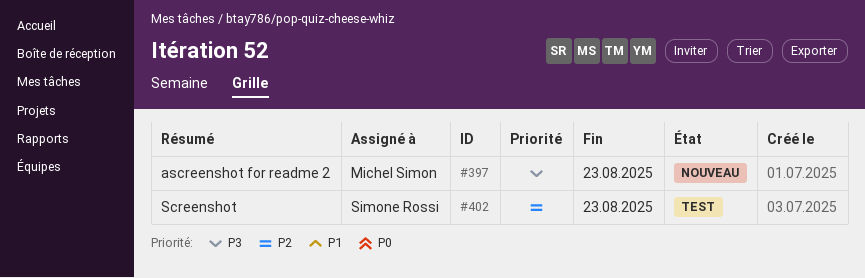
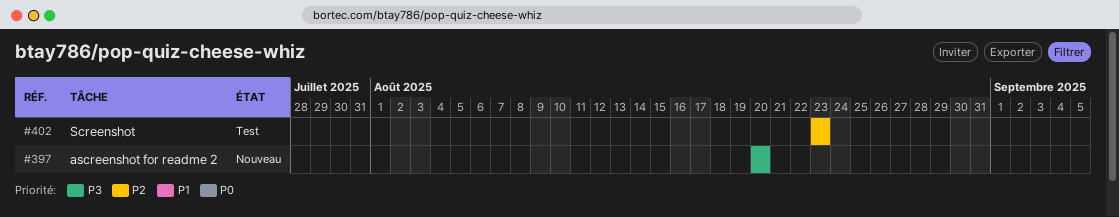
#397, due: Aug 23 -> Aug 20

